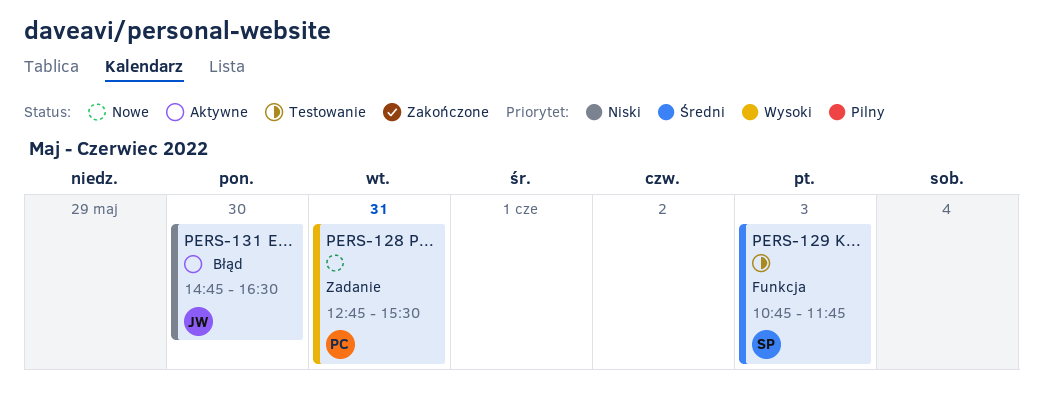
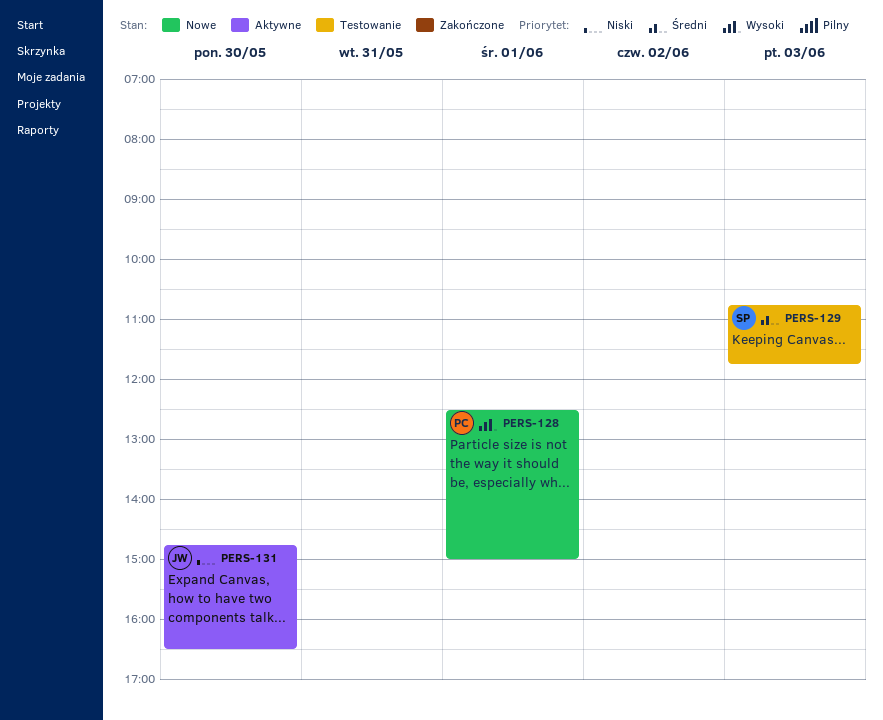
PERS-128, day: May 31 -> Jun 1
PERS-128, begins: 12:45 -> 12:30
PERS-128, ends: 15:30 -> 15:00

